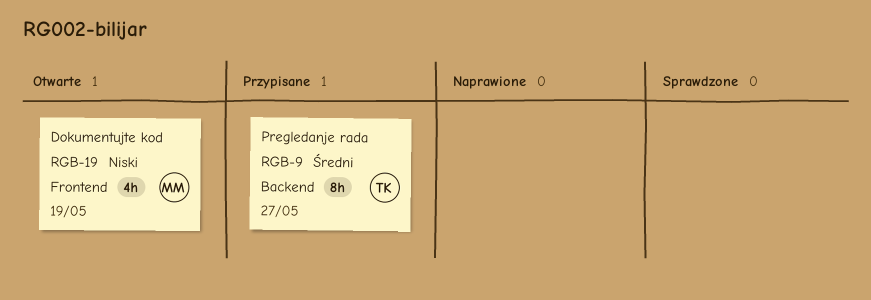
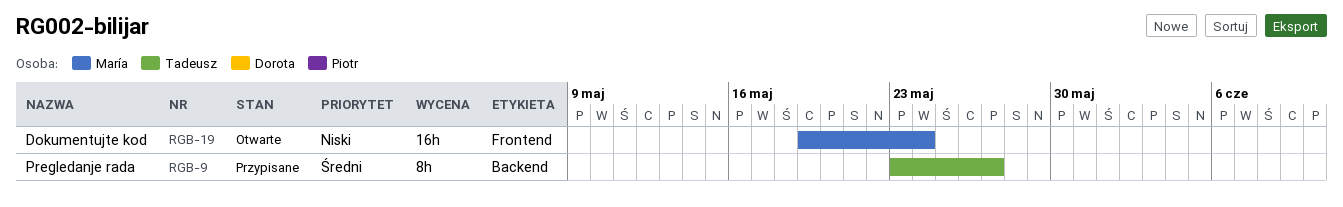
RGB-19, estimate: 4h -> 16h
RGB-19, due: May 19 -> May 24

